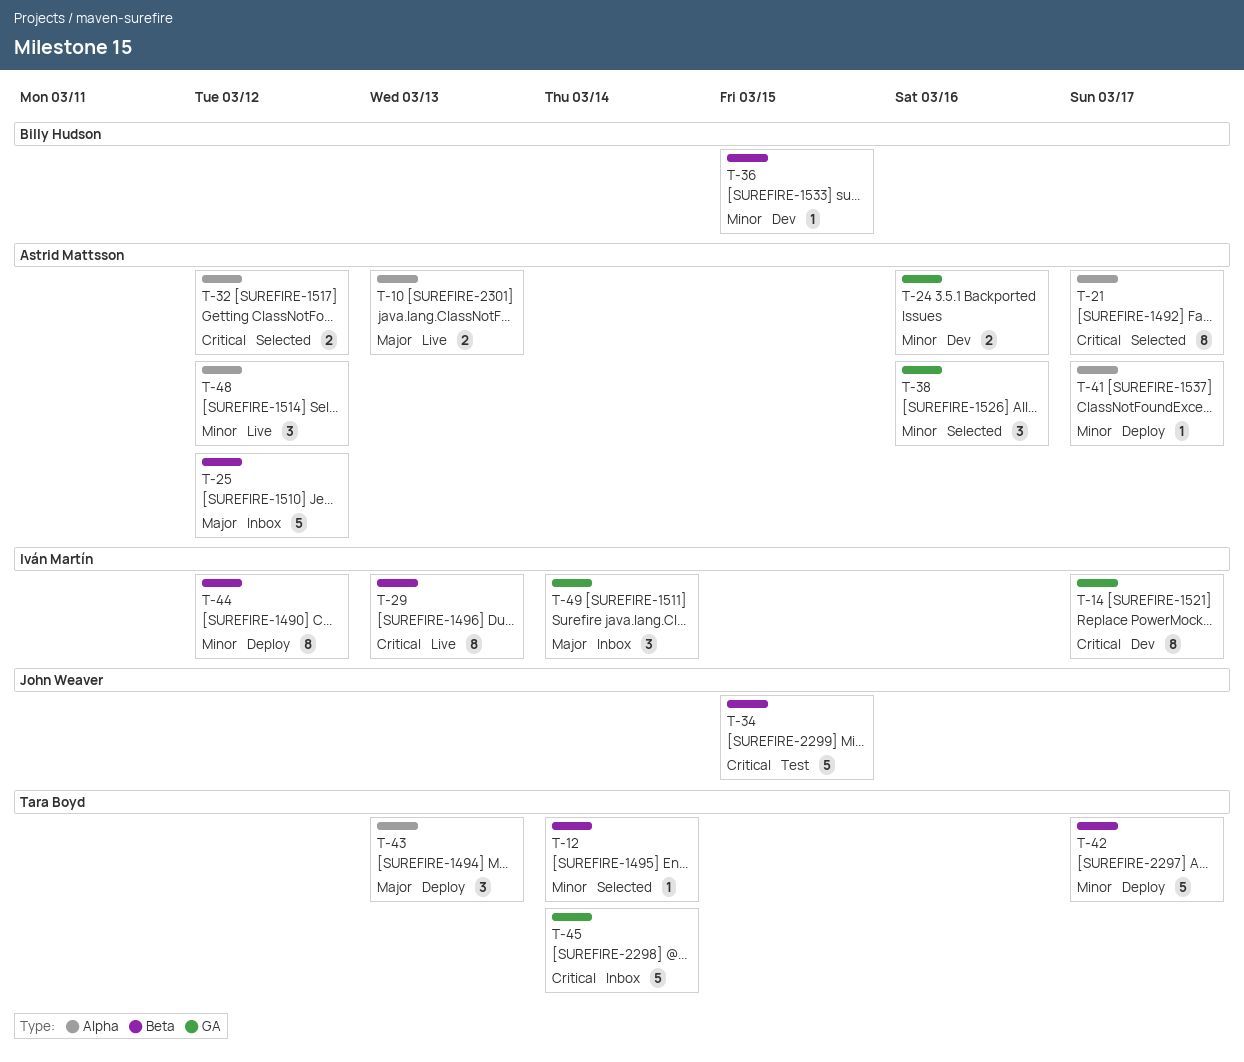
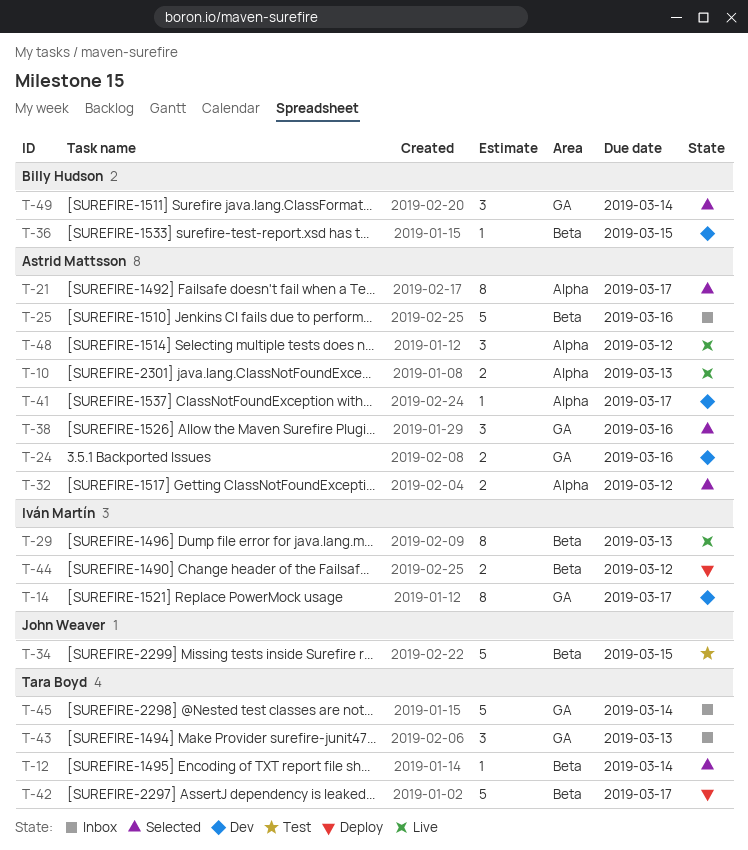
T-25, due: Mar 12 -> Mar 16
T-41, status: Deploy -> Dev
T-43, status: Deploy -> Inbox
T-43, label: Alpha -> GA
T-44, estimate: 8 -> 2
T-49, status: Inbox -> Selected
T-49, owner: Iván Martín -> Billy Hudson

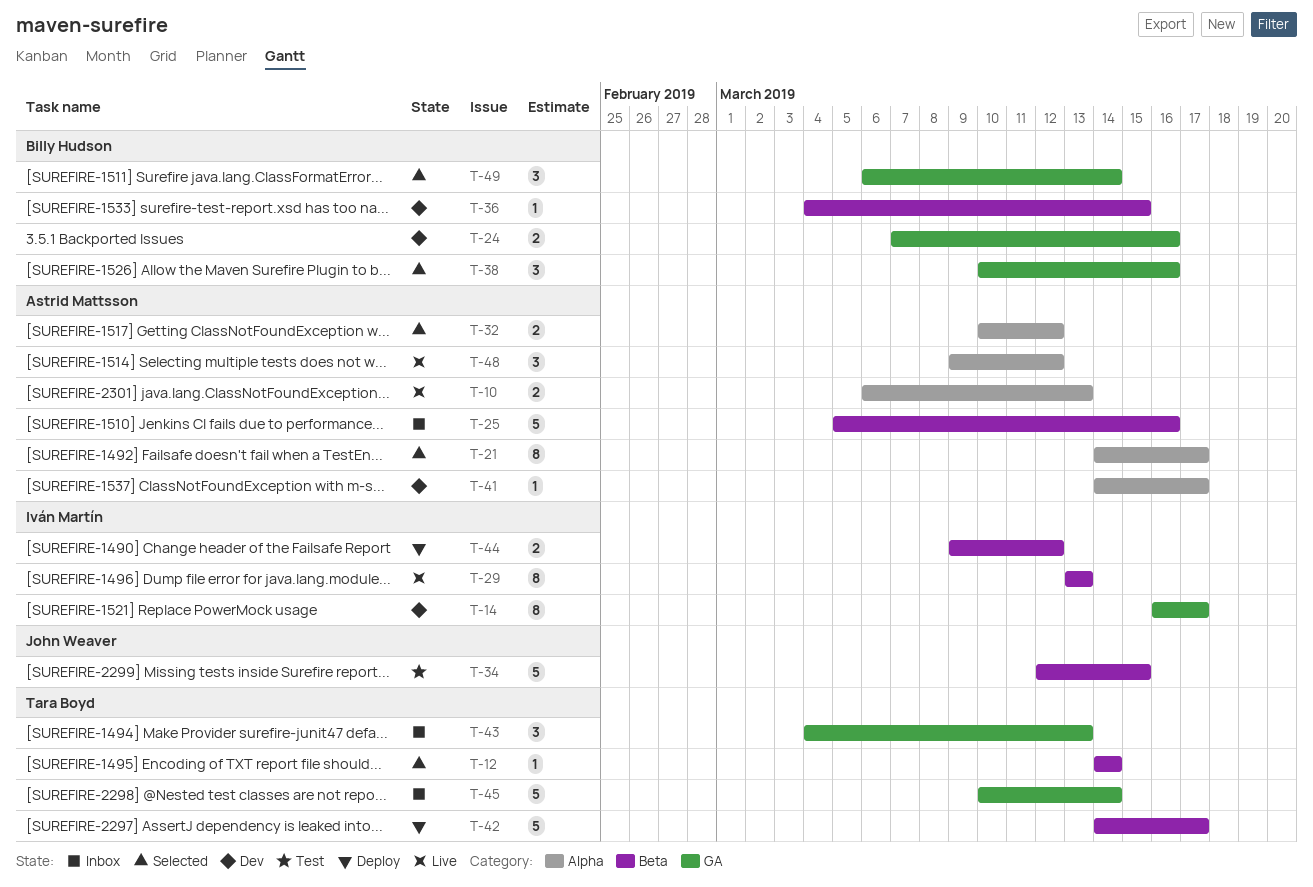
T-24, owner: Astrid Mattsson -> Billy Hudson
T-38, owner: Astrid Mattsson -> Billy Hudson

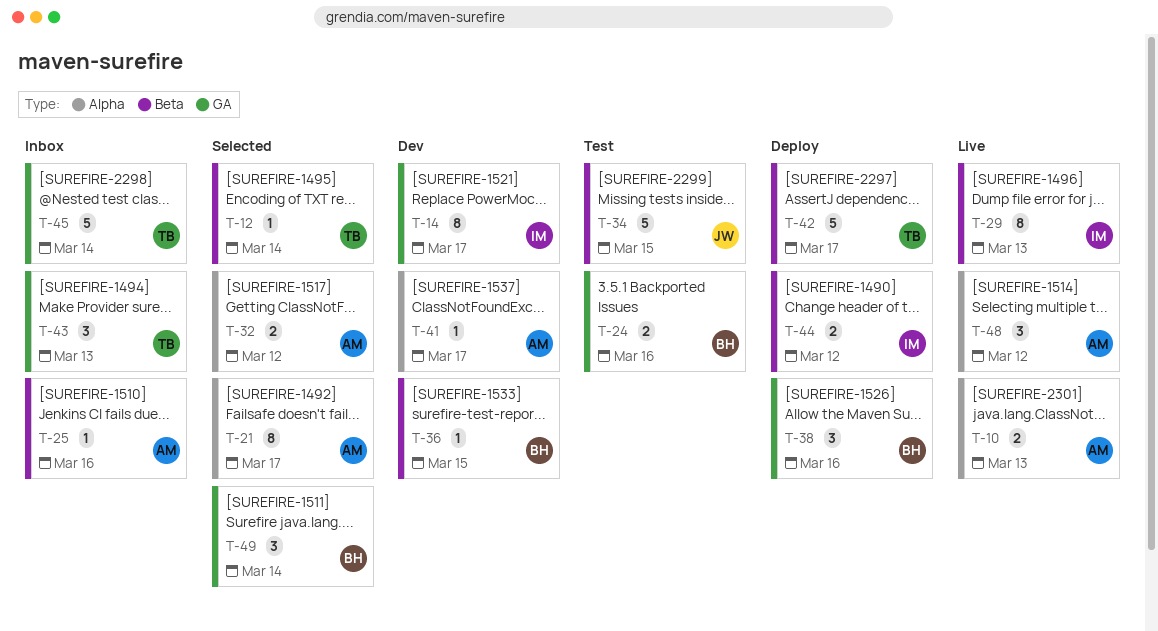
T-24, status: Dev -> Test
T-25, estimate: 5 -> 1
T-38, status: Selected -> Deploy

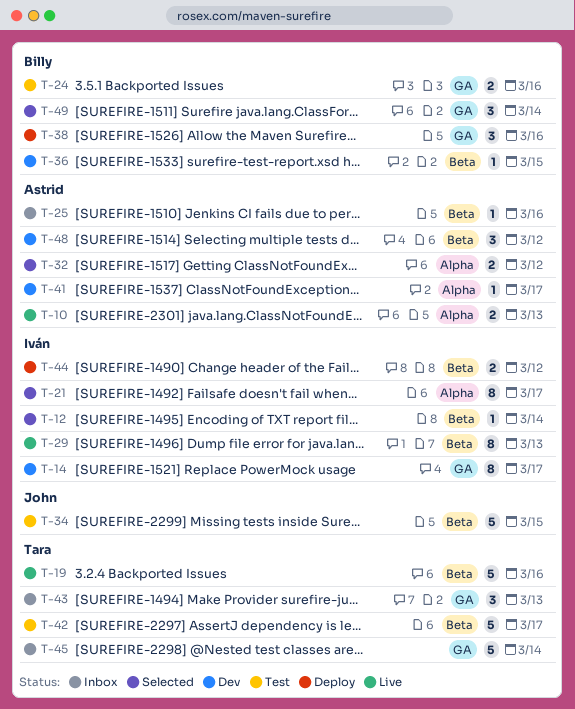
T-12, owner: Tara -> Iván
T-19: none -> present
T-21, owner: Astrid -> Iván
T-42, status: Deploy -> Test
T-48, status: Live -> Dev
T-48, label: Alpha -> Beta

